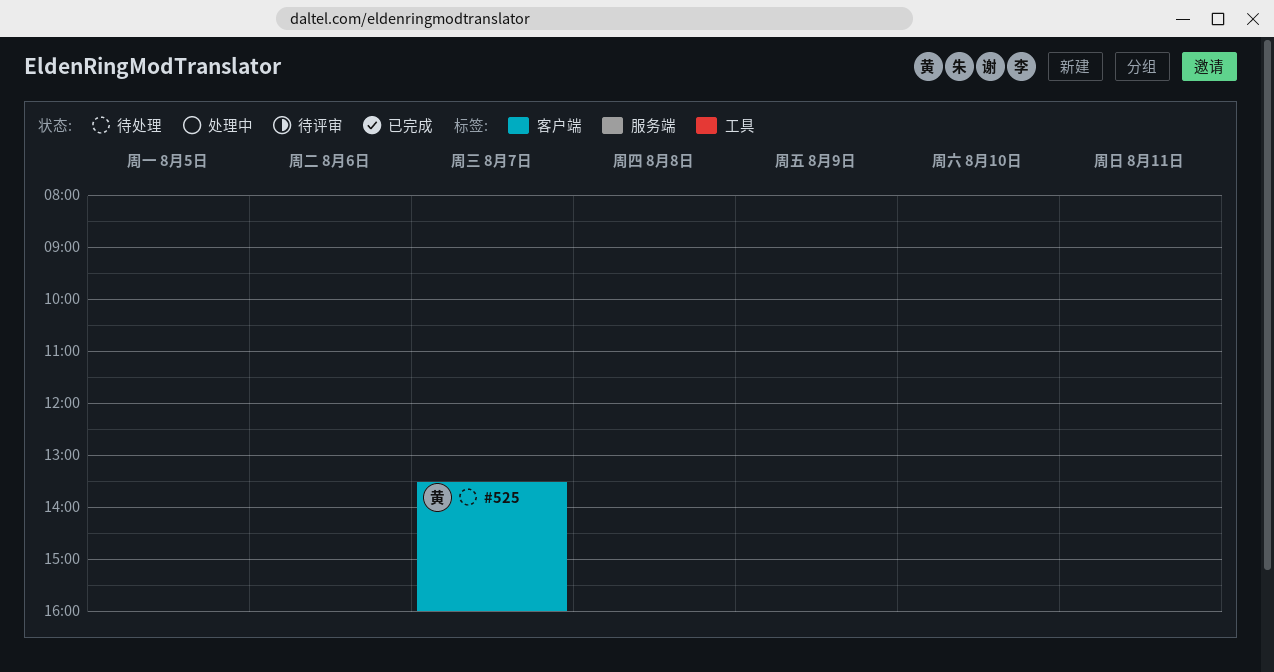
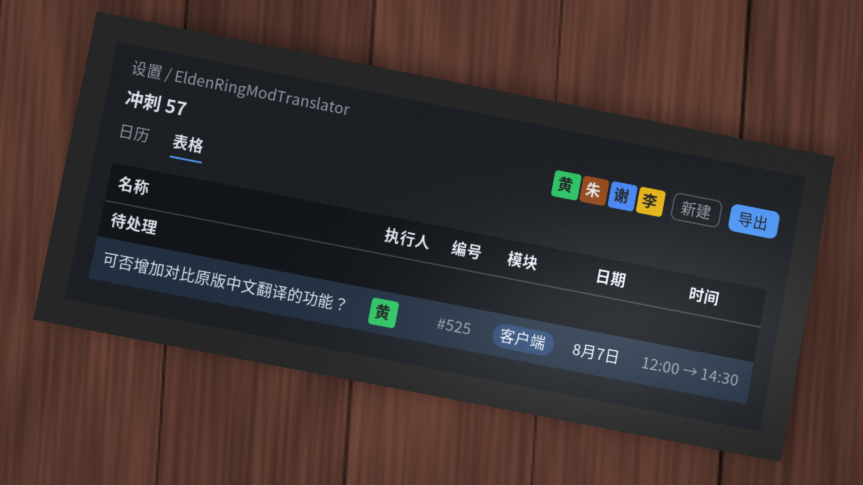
#525, begins: 13:30 -> 12:00
#525, ends: 16:00 -> 14:30

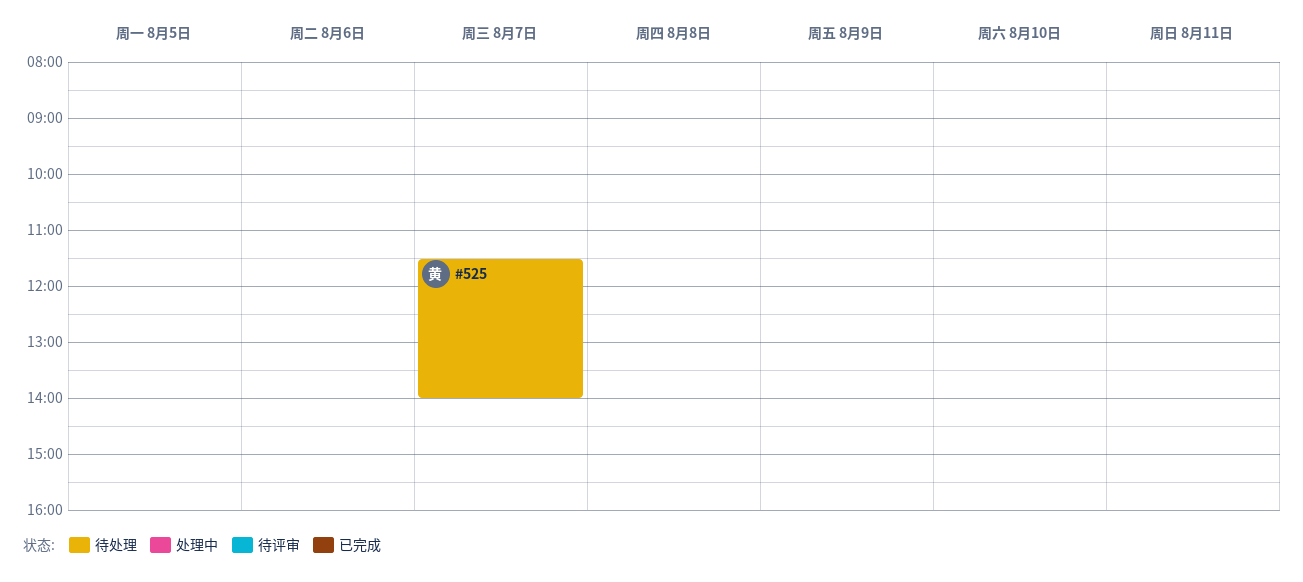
#525, begins: 12:00 -> 11:30
#525, ends: 14:30 -> 14:00

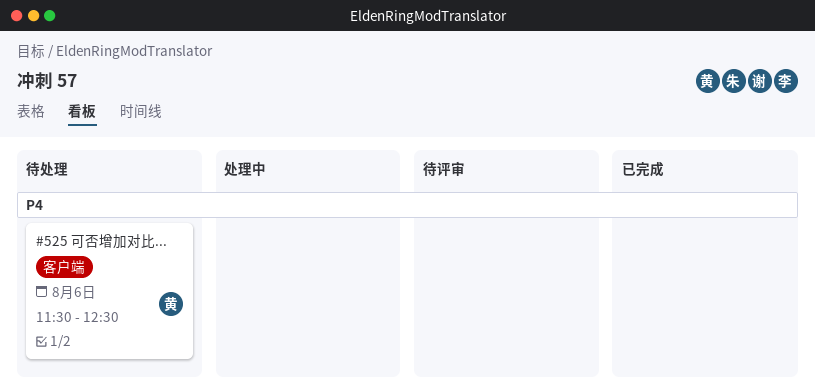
#525, day: Aug 7 -> Aug 6
#525, ends: 14:00 -> 12:30

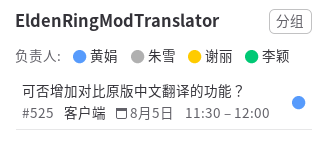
#525, day: Aug 6 -> Aug 5
#525, ends: 12:30 -> 12:00

